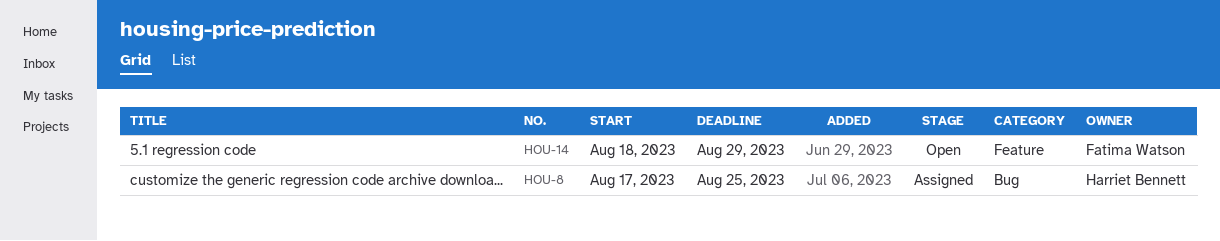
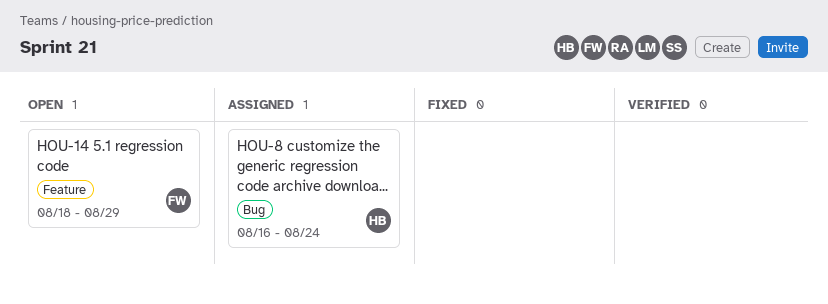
HOU-8, start: Aug 17 -> Aug 16
HOU-8, due: Aug 25 -> Aug 24

